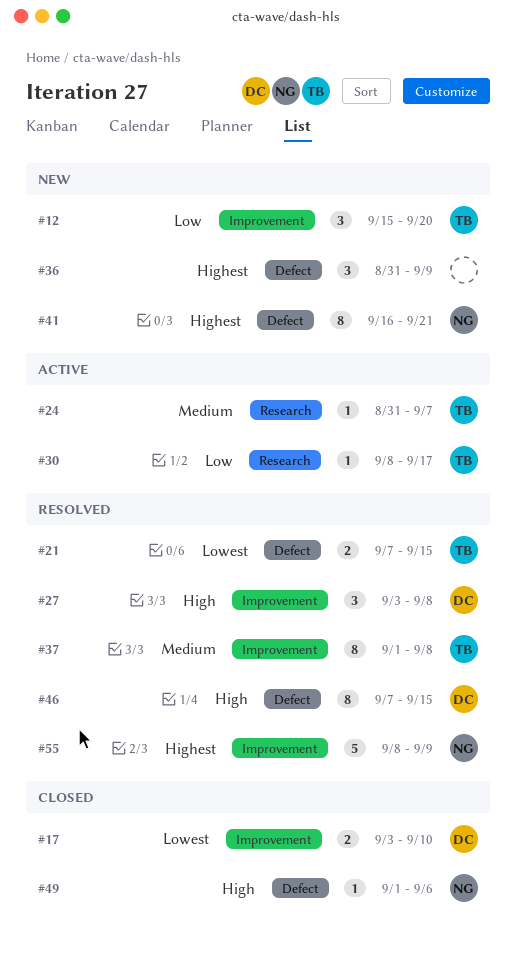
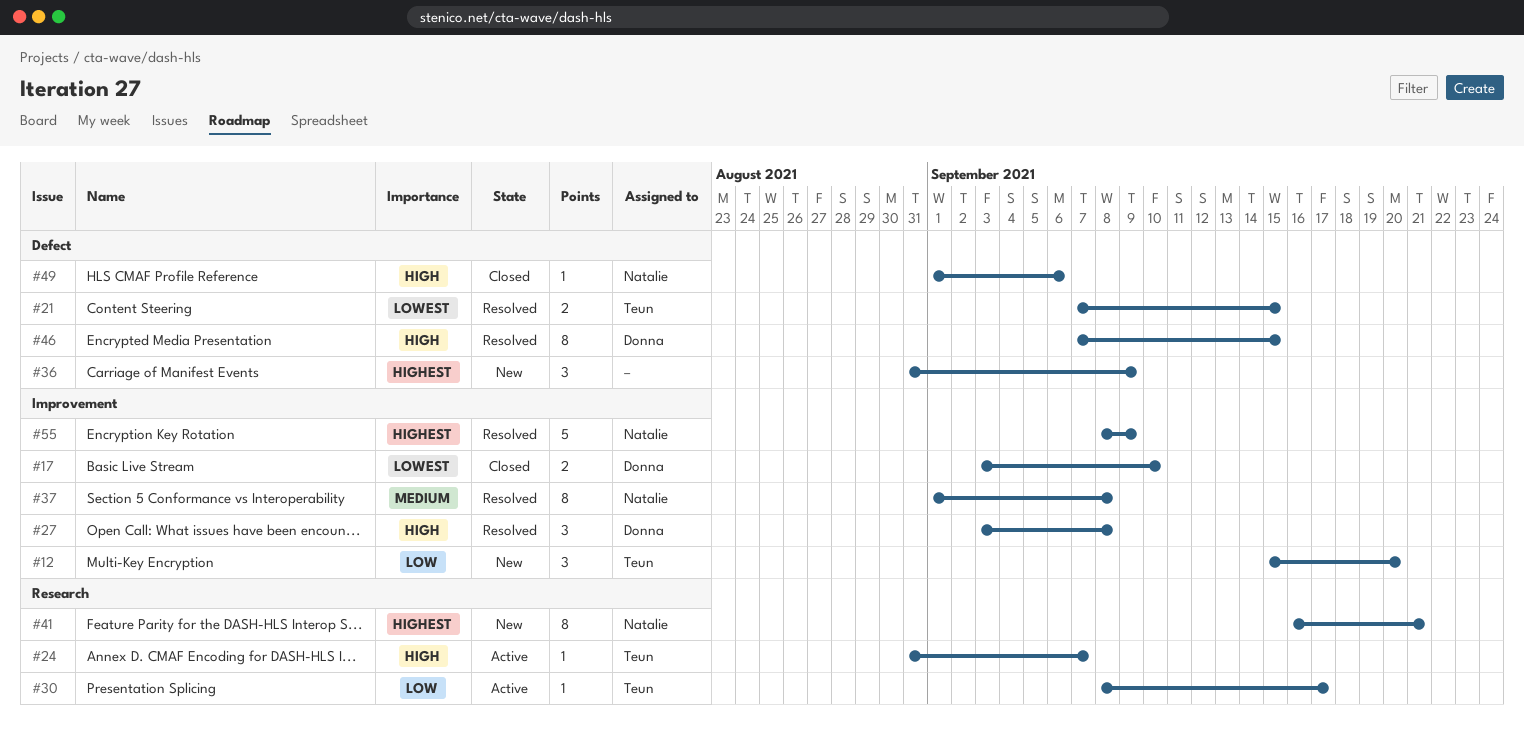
#24, priority: Medium -> High
#37, owner: Teun -> Natalie
#41, label: Defect -> Research

